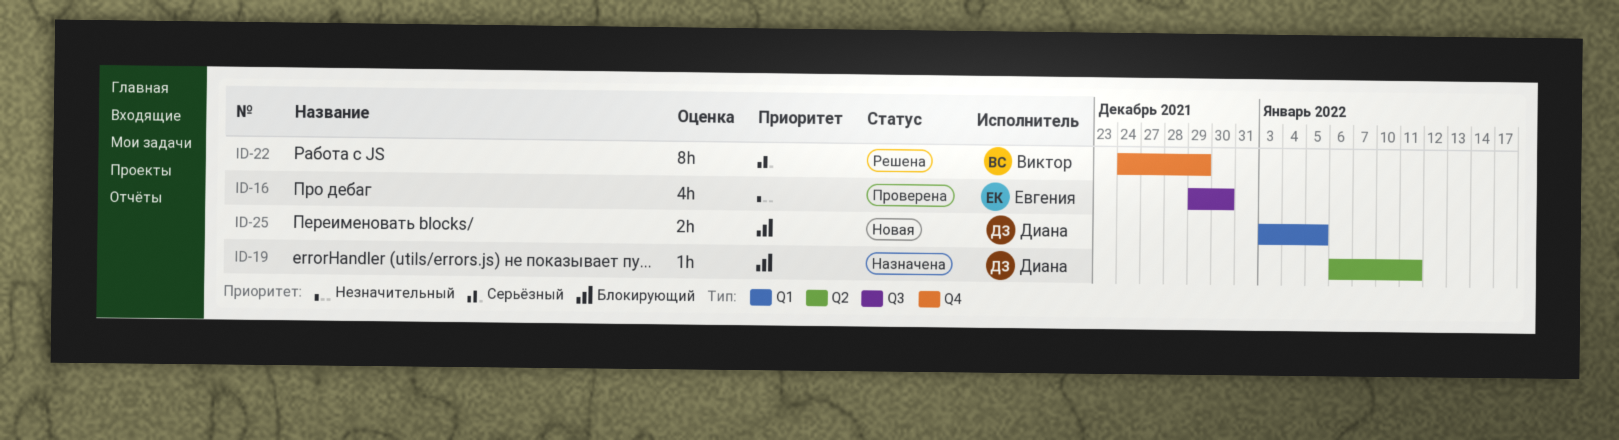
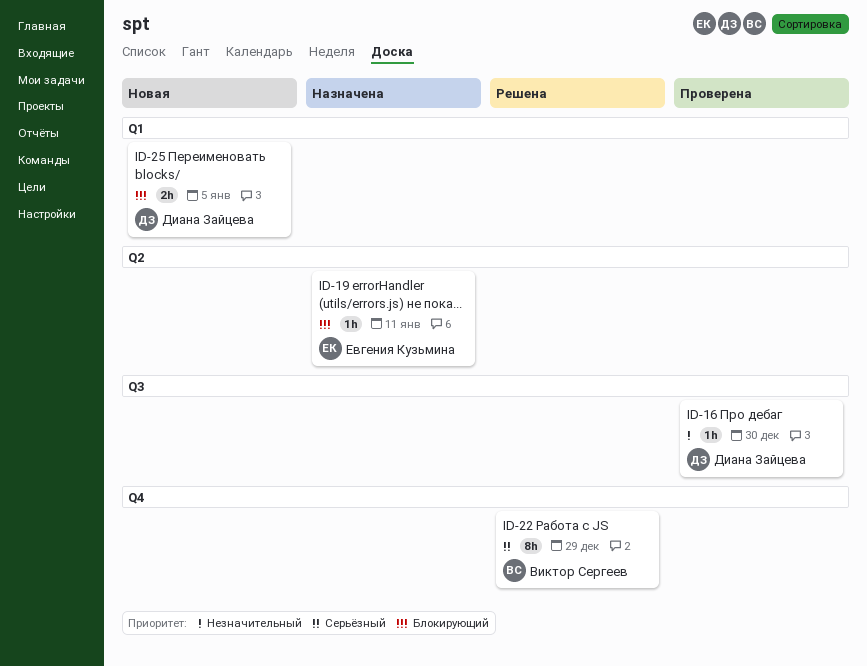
ID-16, owner: Евгения Кузьмина -> Диана Зайцева
ID-16, estimate: 4h -> 1h
ID-19, owner: Диана Зайцева -> Евгения Кузьмина

